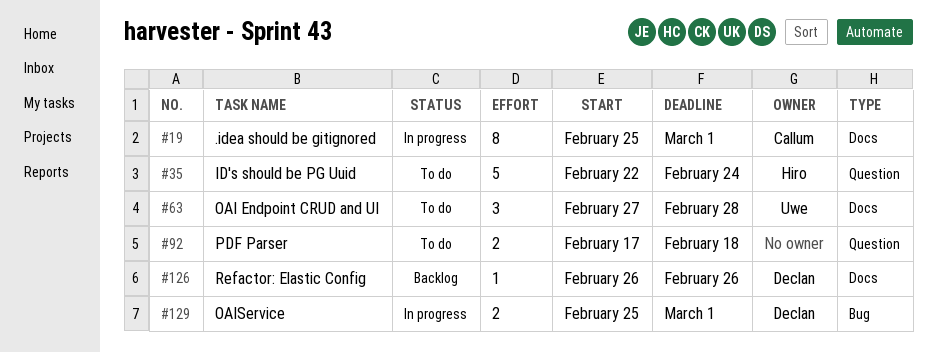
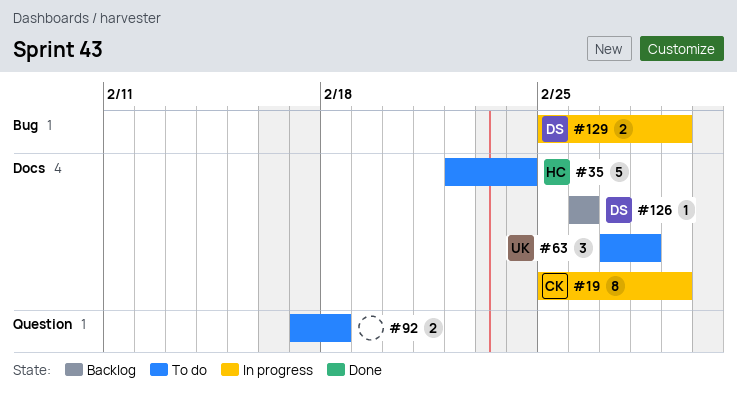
#35, label: Question -> Docs

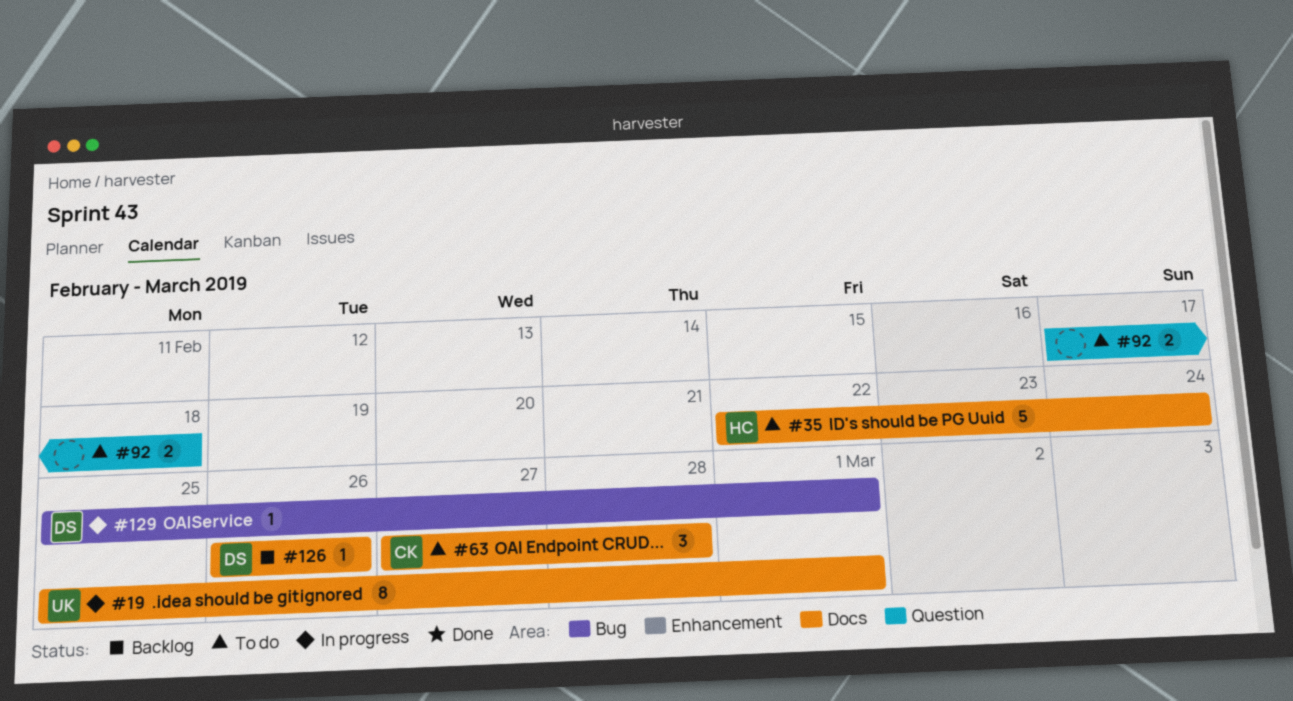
#19, owner: CK -> UK
#63, owner: UK -> CK
#129, estimate: 2 -> 1

